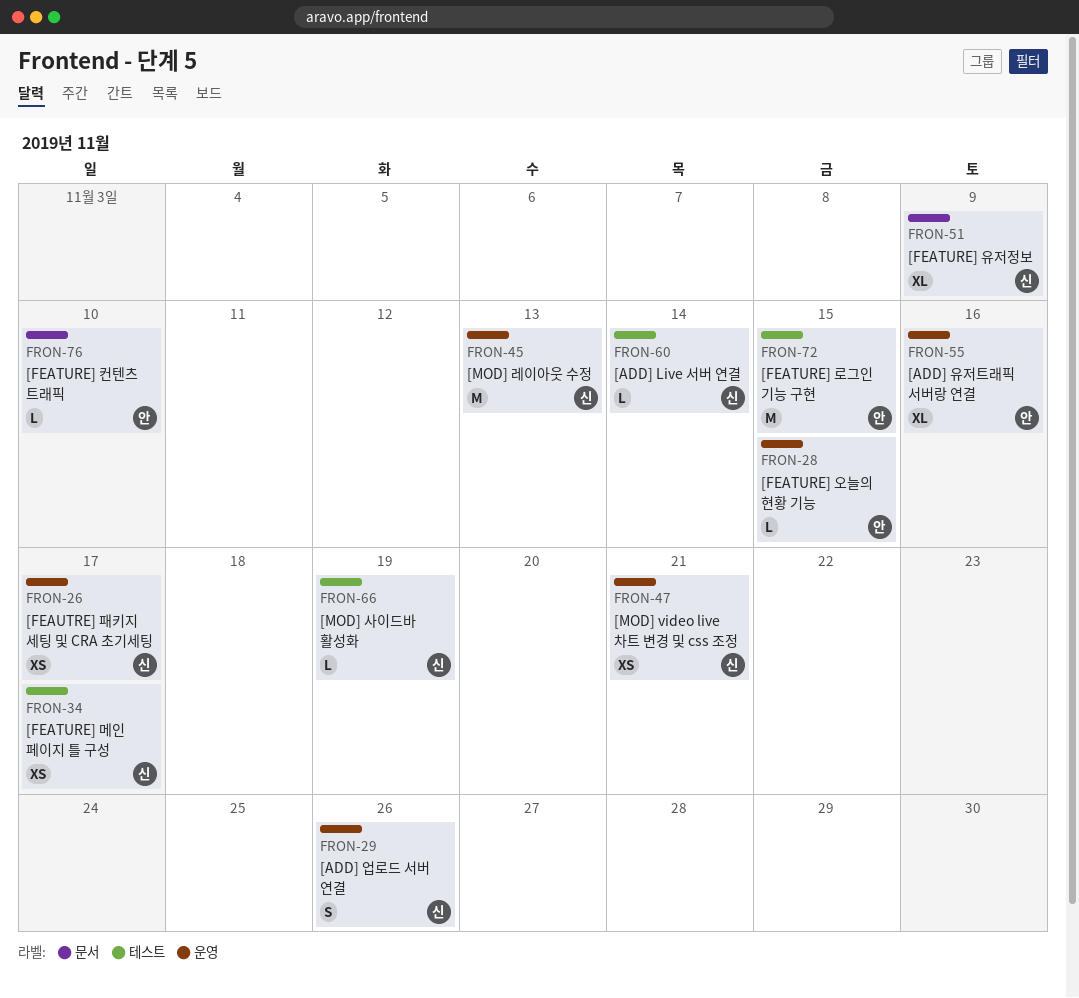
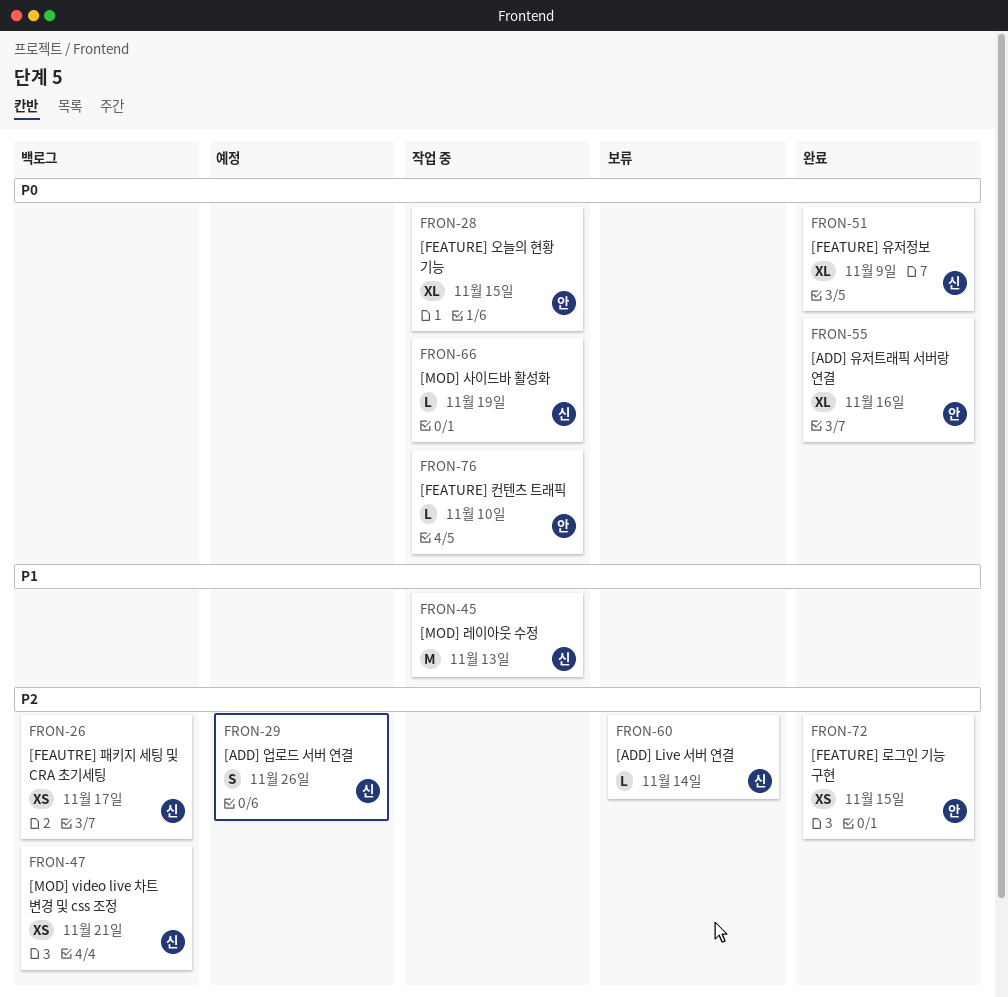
FRON-28, estimate: L -> XL
FRON-34: present -> none
FRON-72, estimate: M -> XS

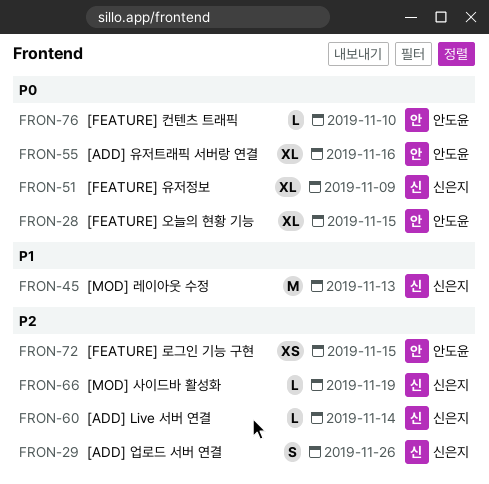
FRON-26: present -> none
FRON-47: present -> none
FRON-66, priority: P0 -> P2

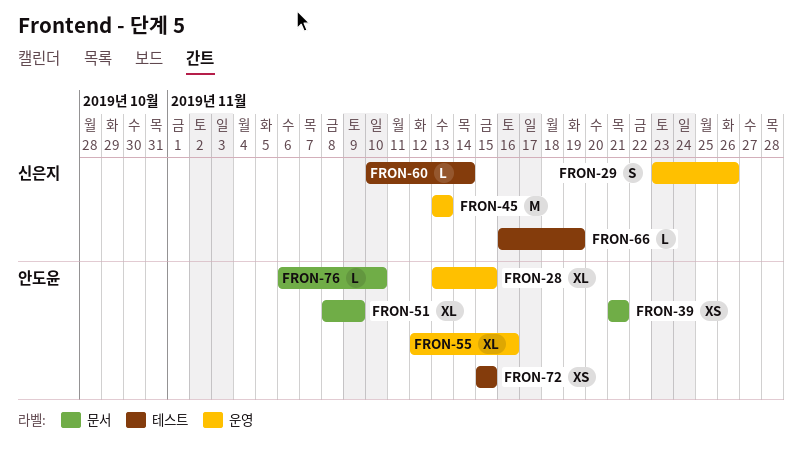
FRON-39: none -> present
FRON-51, owner: 신은지 -> 안도윤

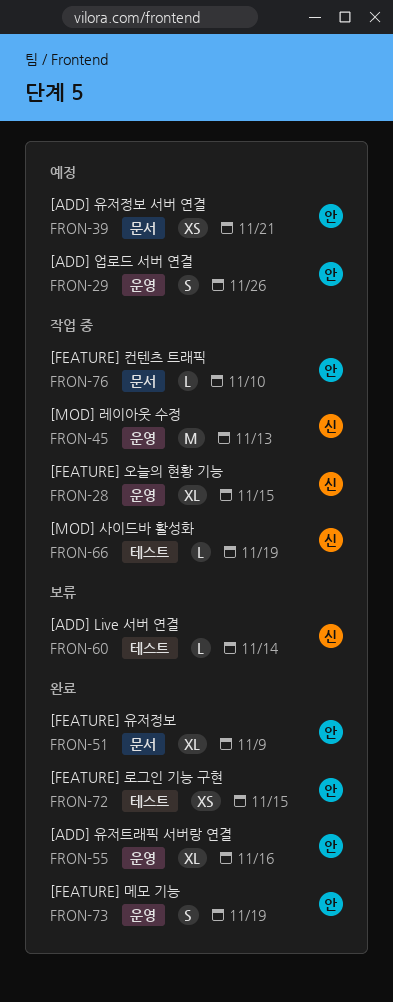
FRON-28, owner: 안도윤 -> 신은지
FRON-29, owner: 신은지 -> 안도윤
FRON-73: none -> present

